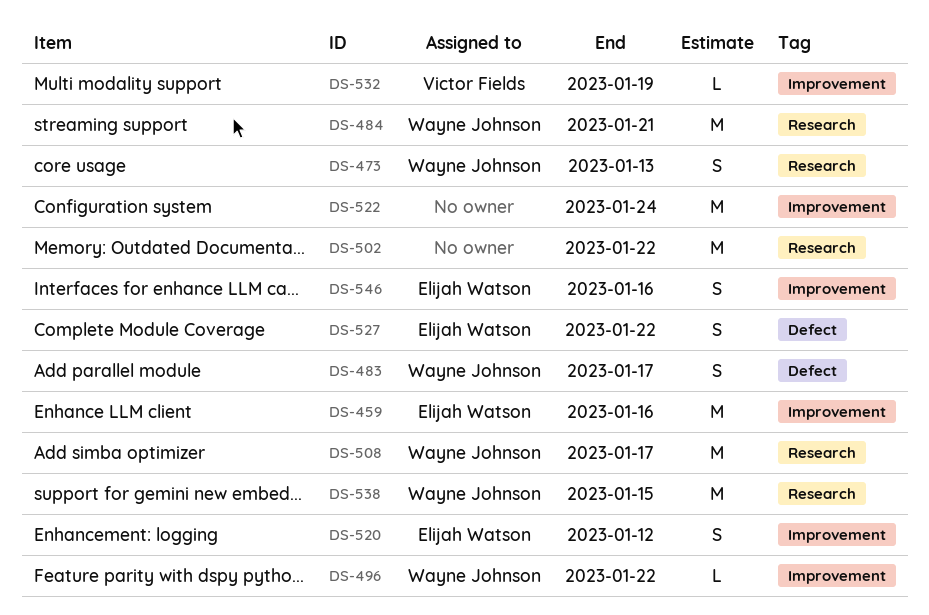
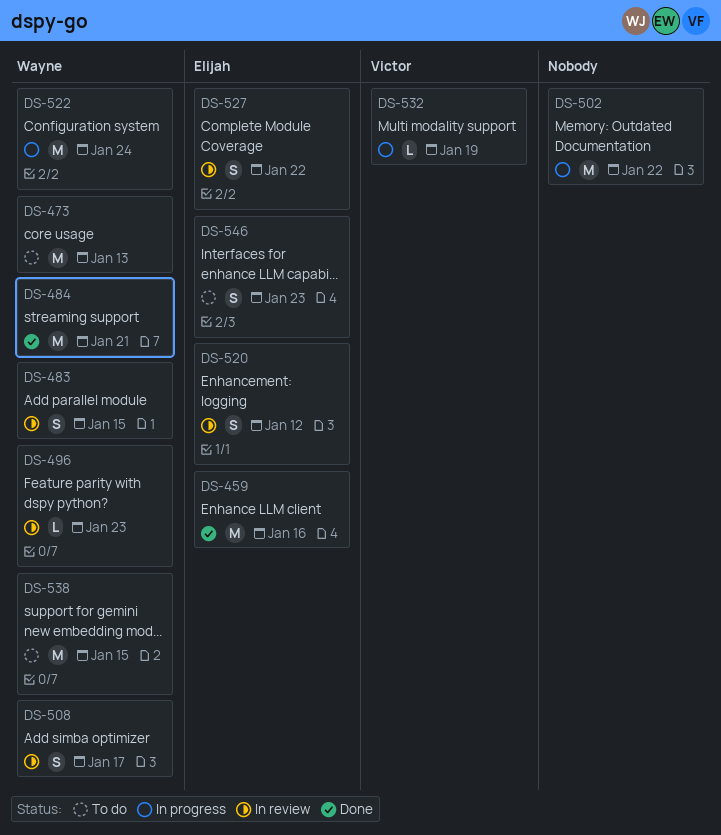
DS-473, estimate: S -> M
DS-483, due: Jan 17 -> Jan 15
DS-496, due: Jan 22 -> Jan 23
DS-508, estimate: M -> S
DS-522, owner: none -> Wayne Johnson
DS-546, due: Jan 16 -> Jan 23

